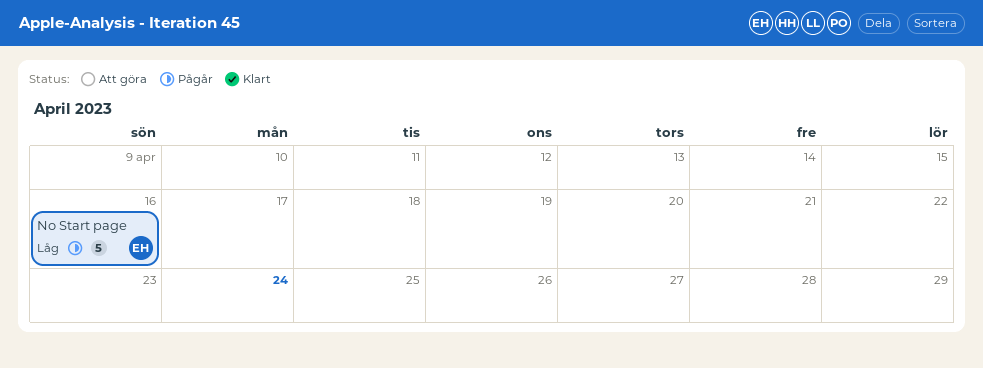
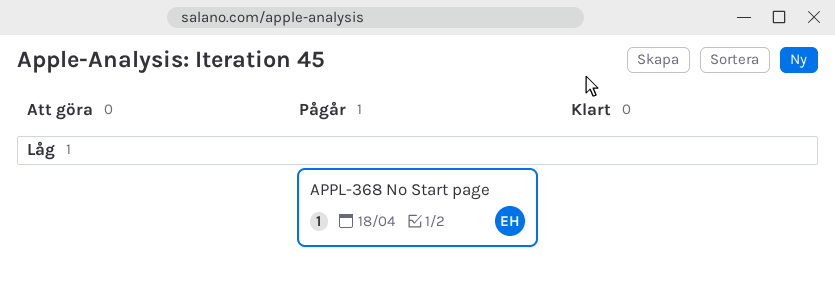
No Start page, estimate: 5 -> 1
No Start page, due: Apr 16 -> Apr 18

